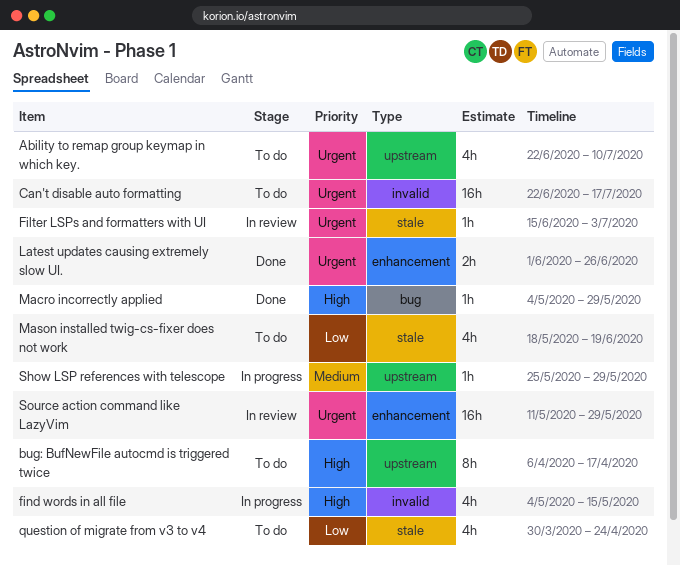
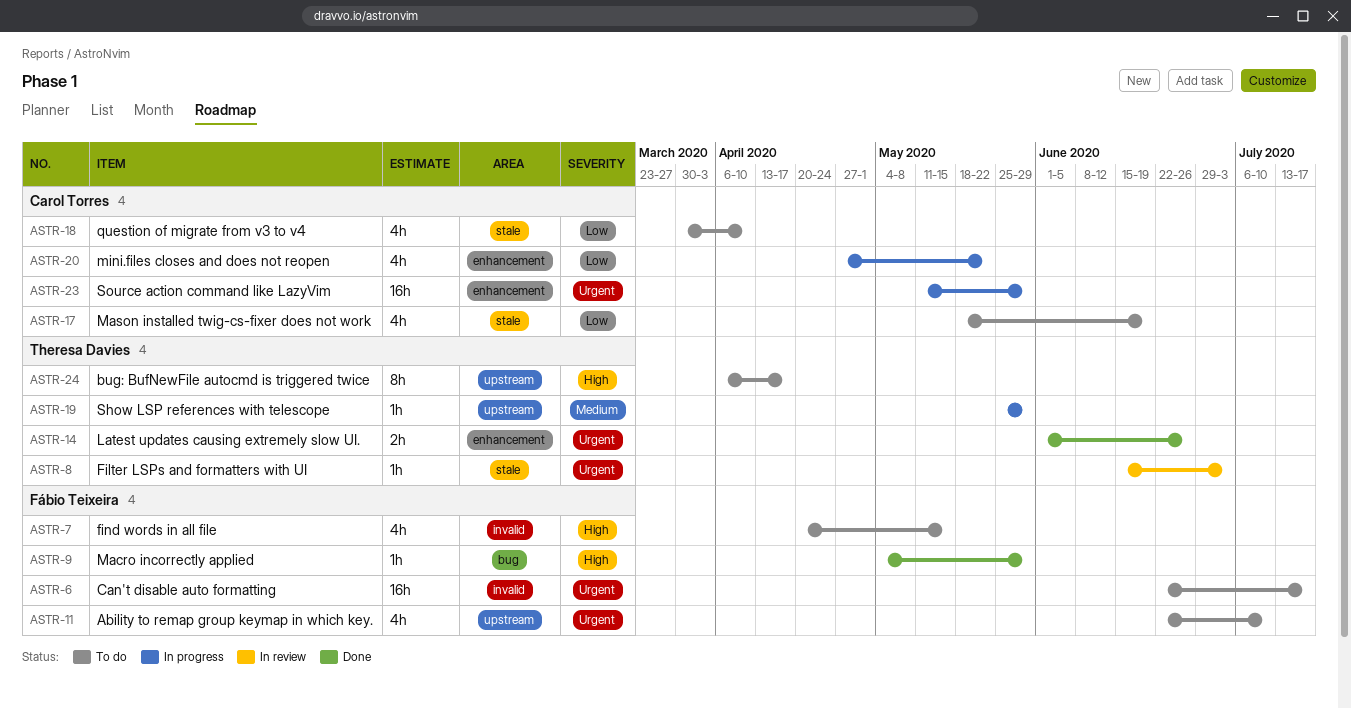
find words in all file, status: In progress -> To do
find words in all file, start: May 4 -> Apr 20
mini.files closes and does not reopen: none -> present
question of migrate from v3 to v4, due: Apr 24 -> Apr 10
Source action command like LazyVim, status: In review -> In progress

